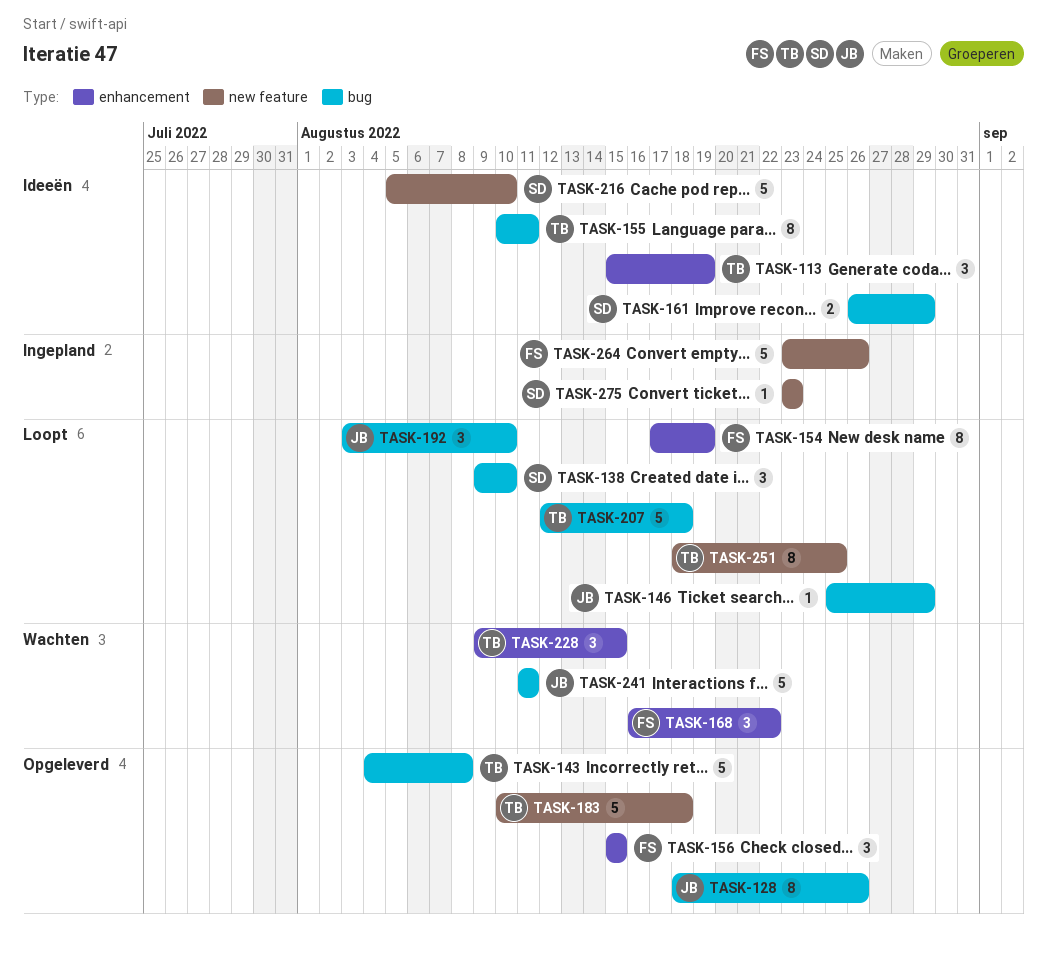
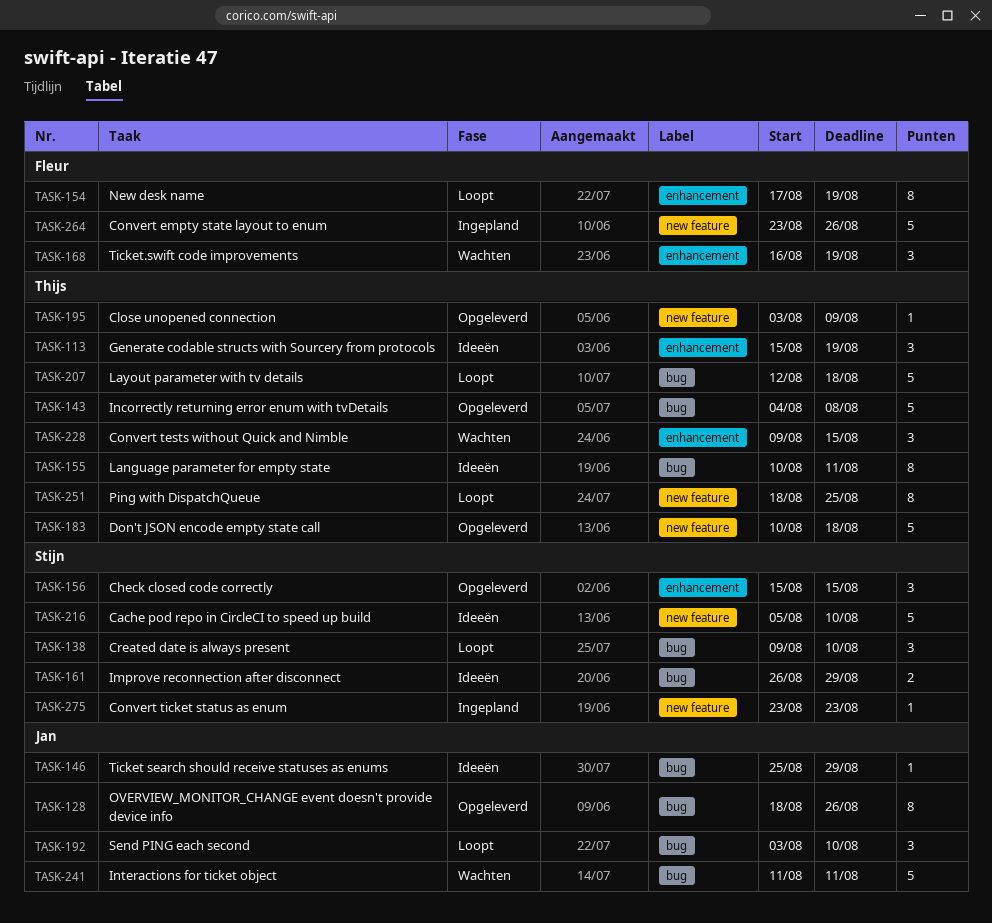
TASK-146, status: Loopt -> Ideeën
TASK-156, owner: Fleur -> Stijn
TASK-168, due: Aug 22 -> Aug 19
TASK-195: none -> present

